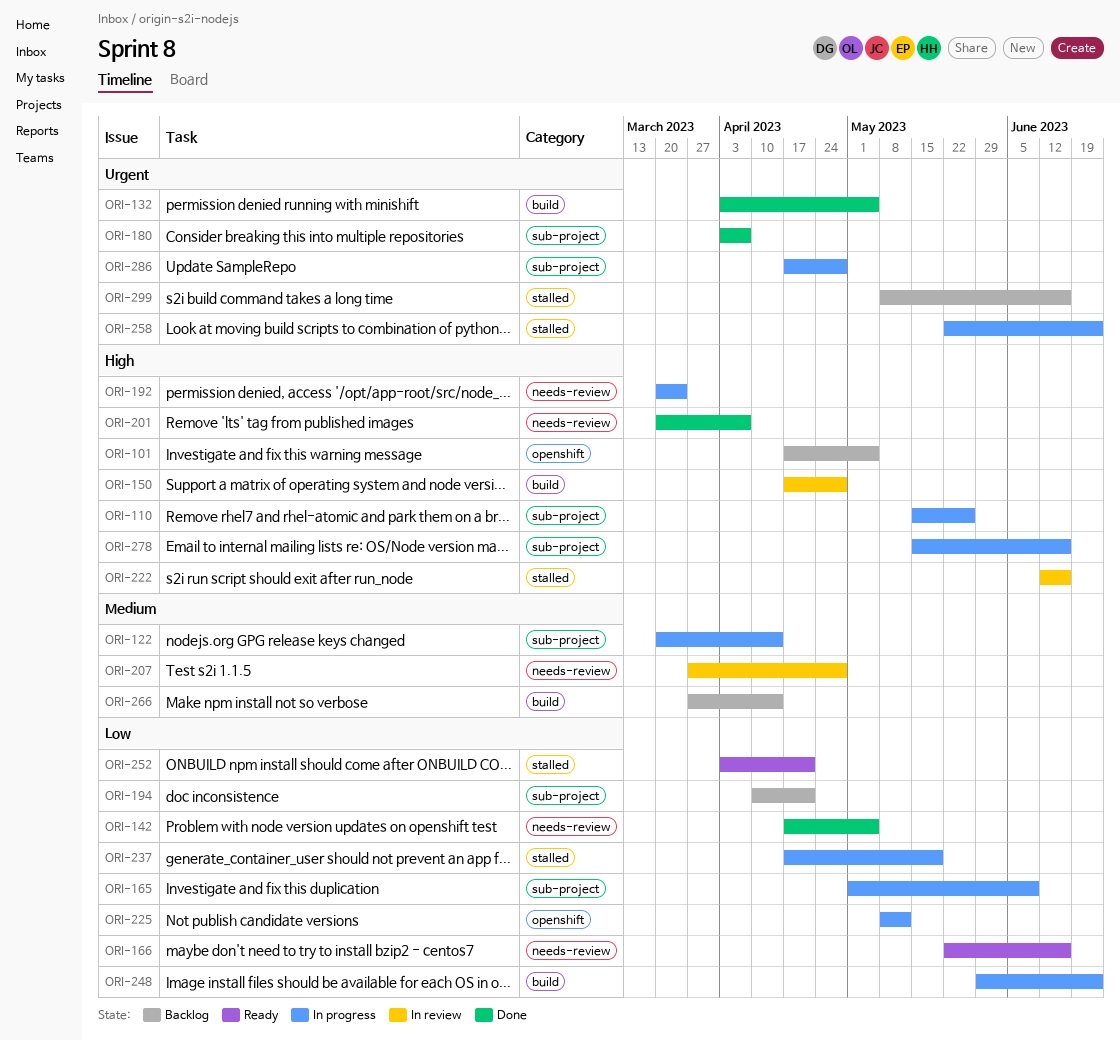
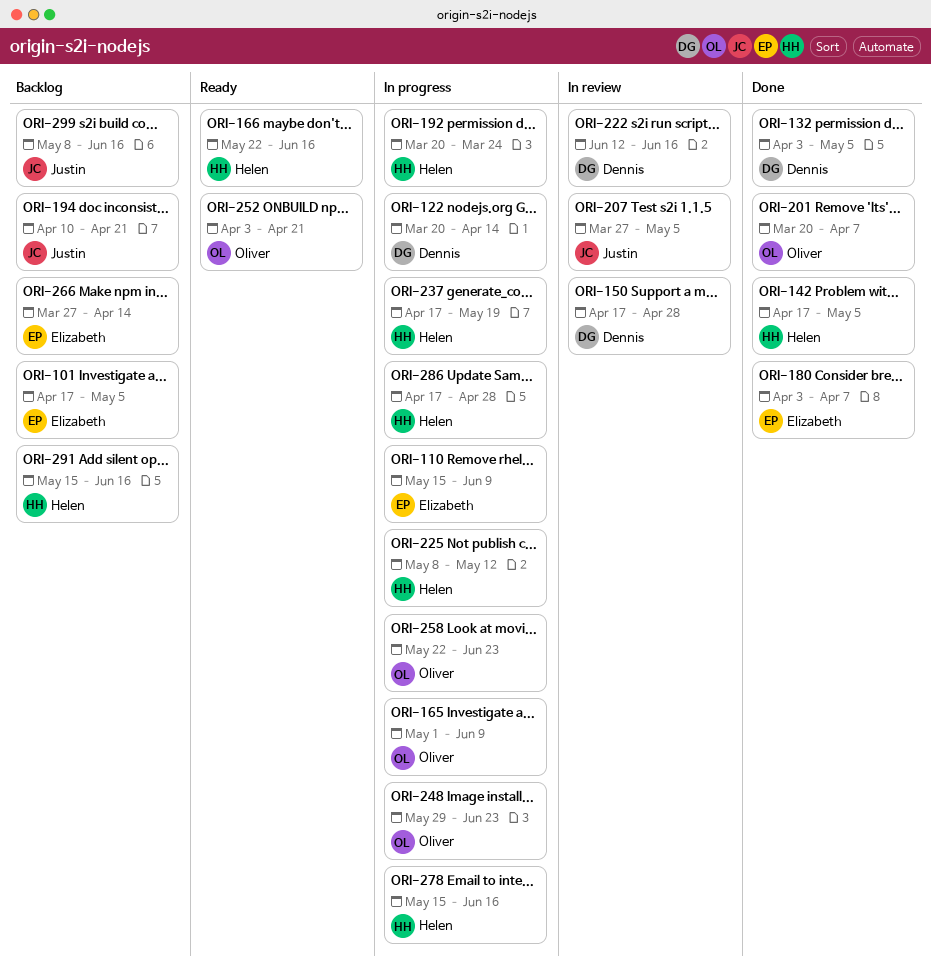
ORI-110, due: May 26 -> Jun 9
ORI-207, due: Apr 28 -> May 5
ORI-291: none -> present

